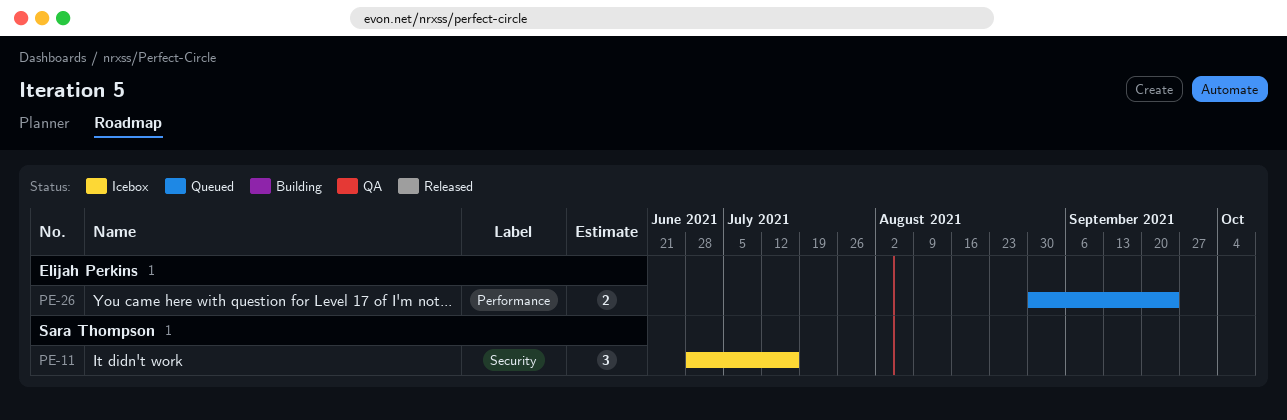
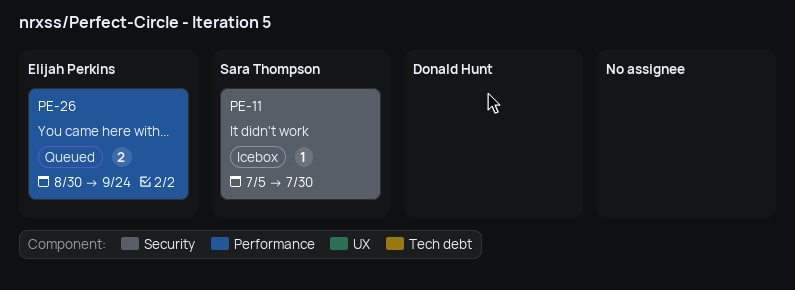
PE-11, estimate: 3 -> 1
PE-11, start: Jun 28 -> Jul 5
PE-11, due: Jul 16 -> Jul 30

